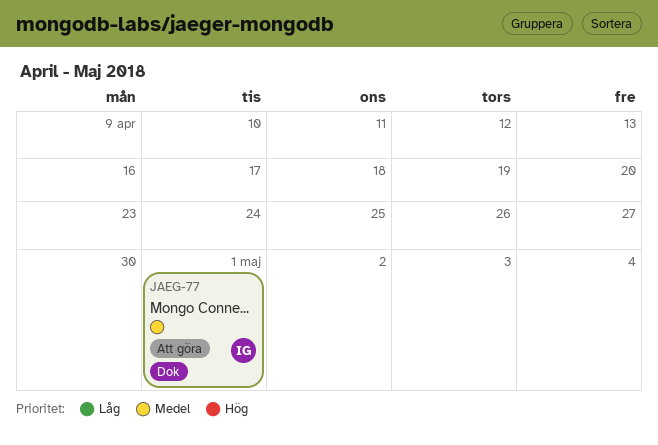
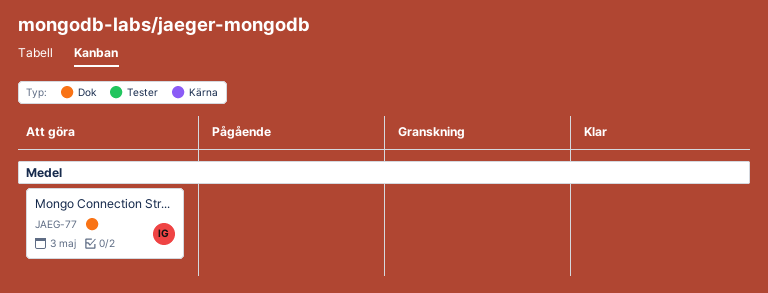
JAEG-77, due: May 1 -> May 3

